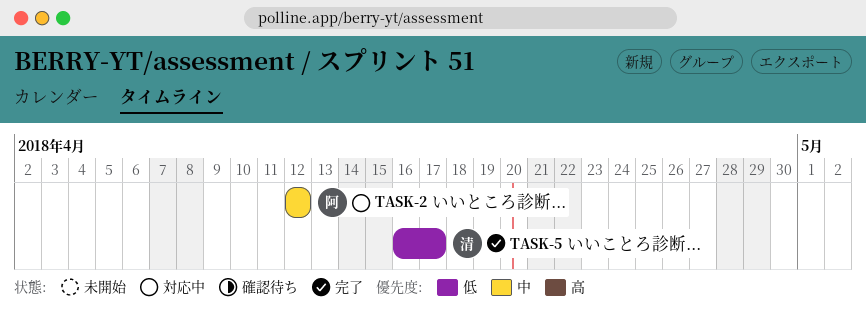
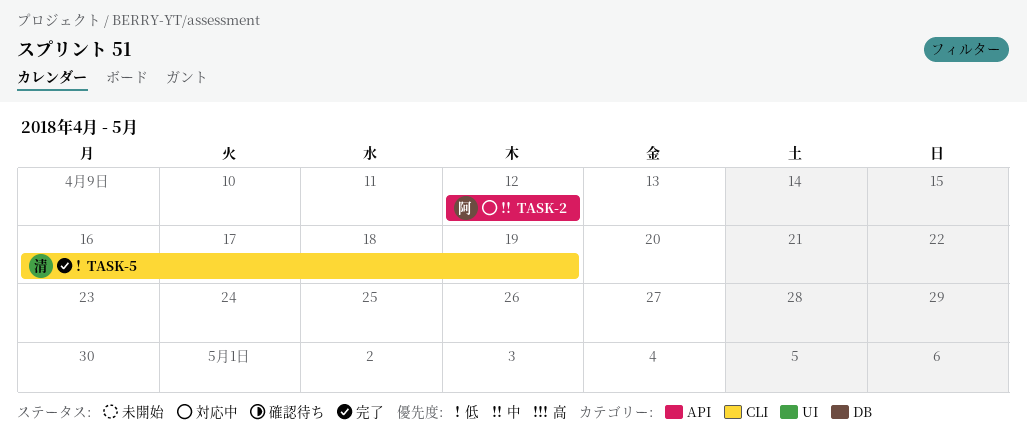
TASK-5, due: Apr 17 -> Apr 19

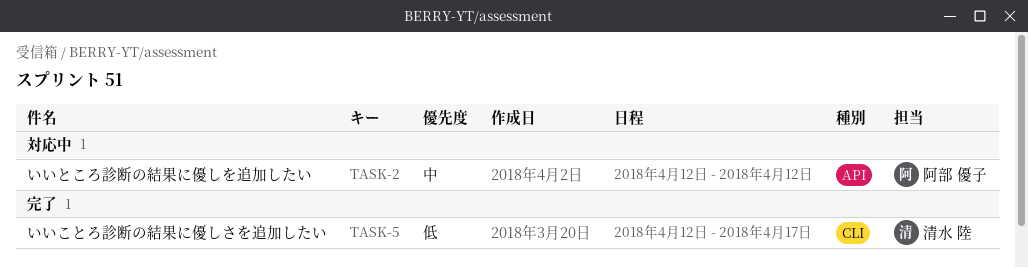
TASK-5, start: Apr 16 -> Apr 12
TASK-5, due: Apr 19 -> Apr 17

